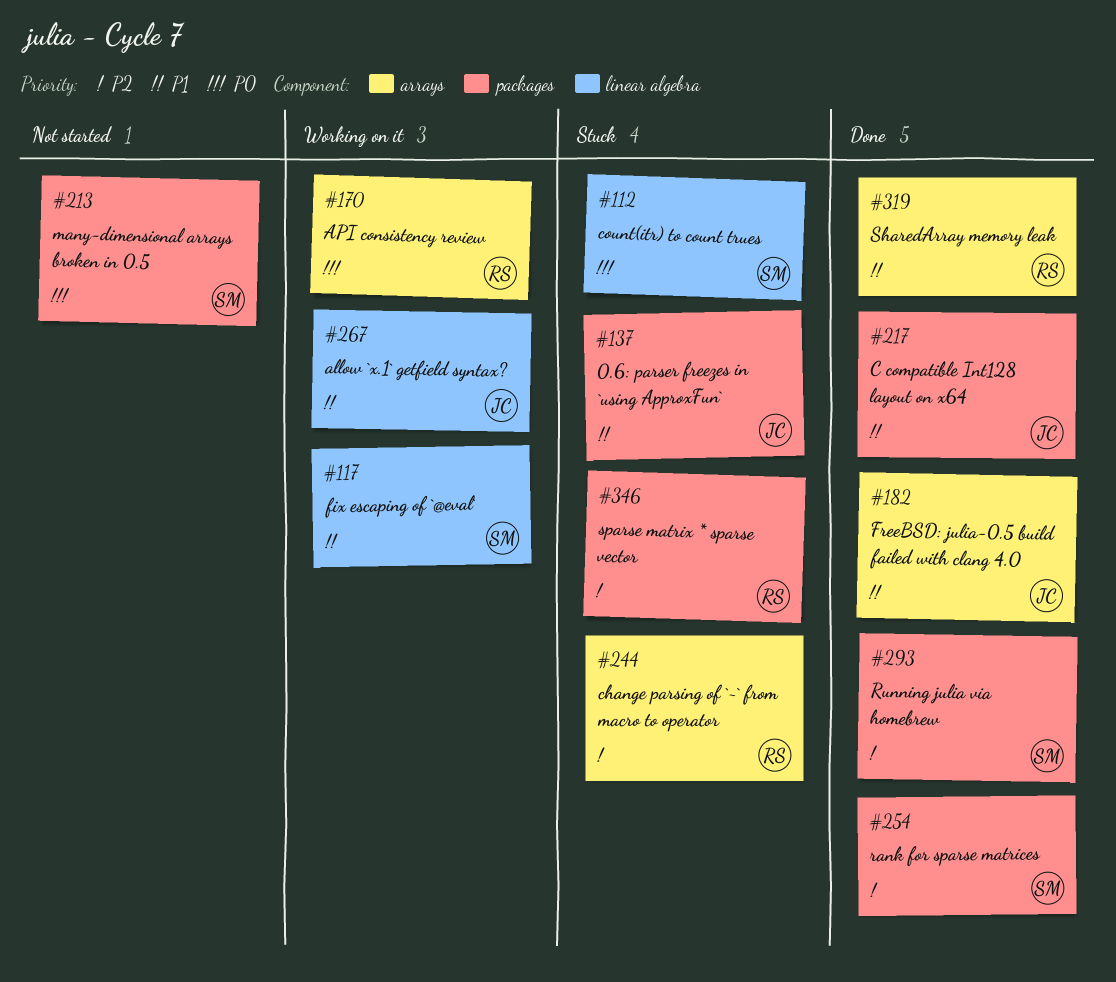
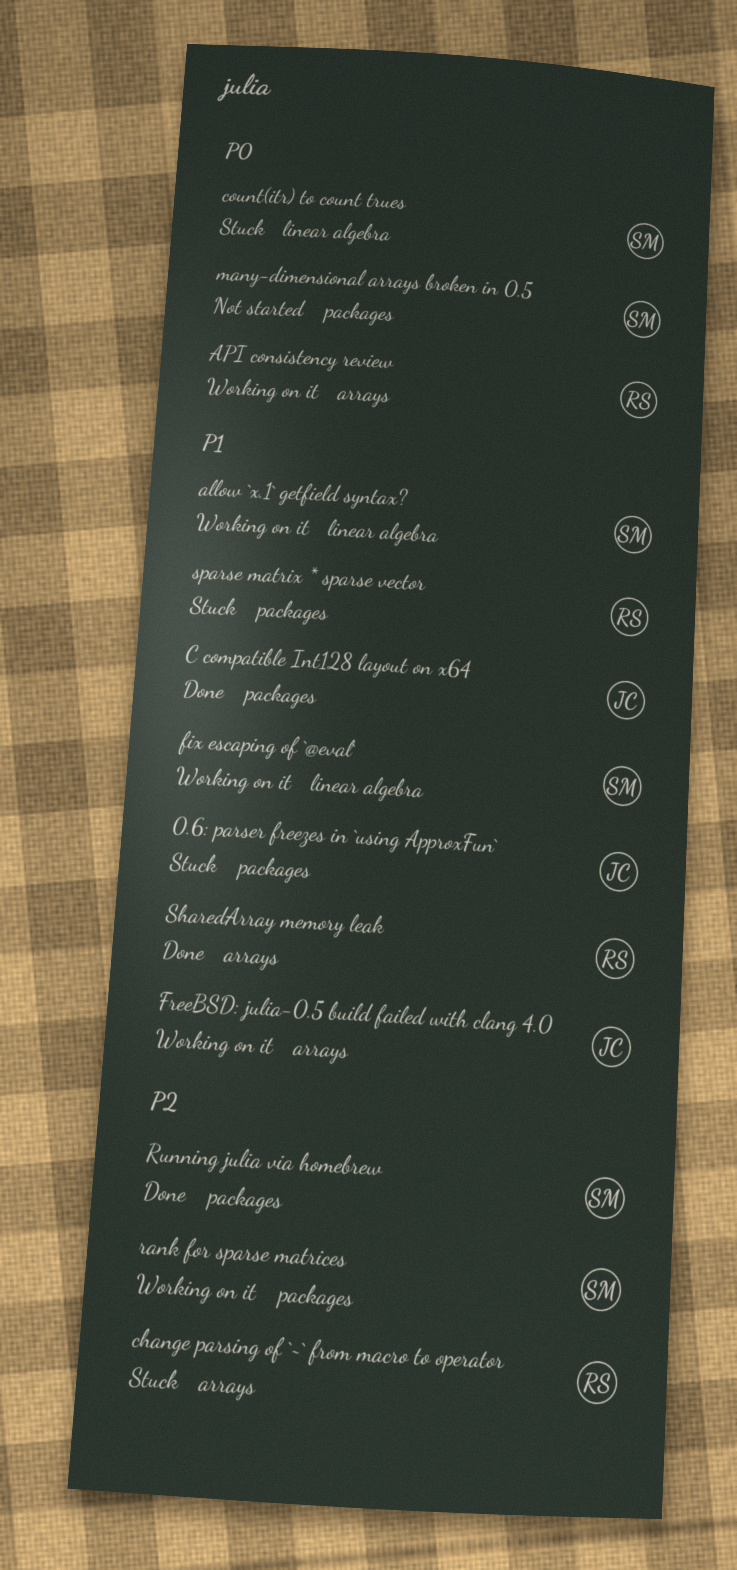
allow `x.1` getfield syntax?, owner: JC -> SM
FreeBSD: julia-0.5 build failed with clang 4.0, status: Done -> Working on it
rank for sparse matrices, status: Done -> Working on it
sparse matrix * sparse vector, priority: P2 -> P1

